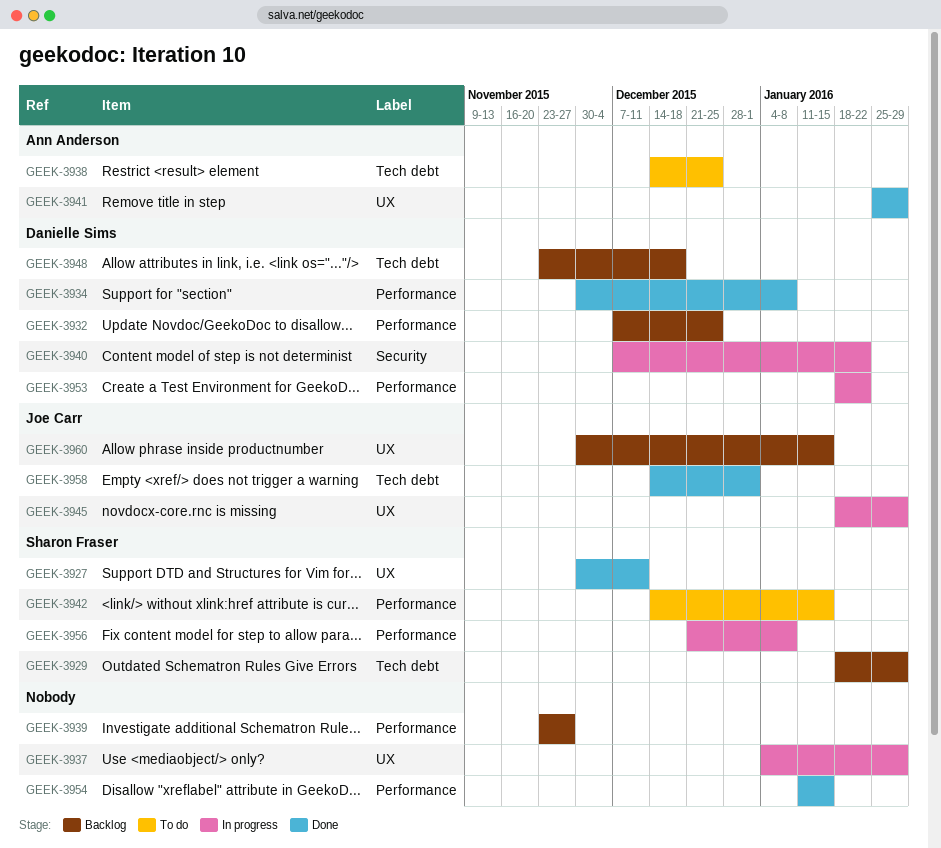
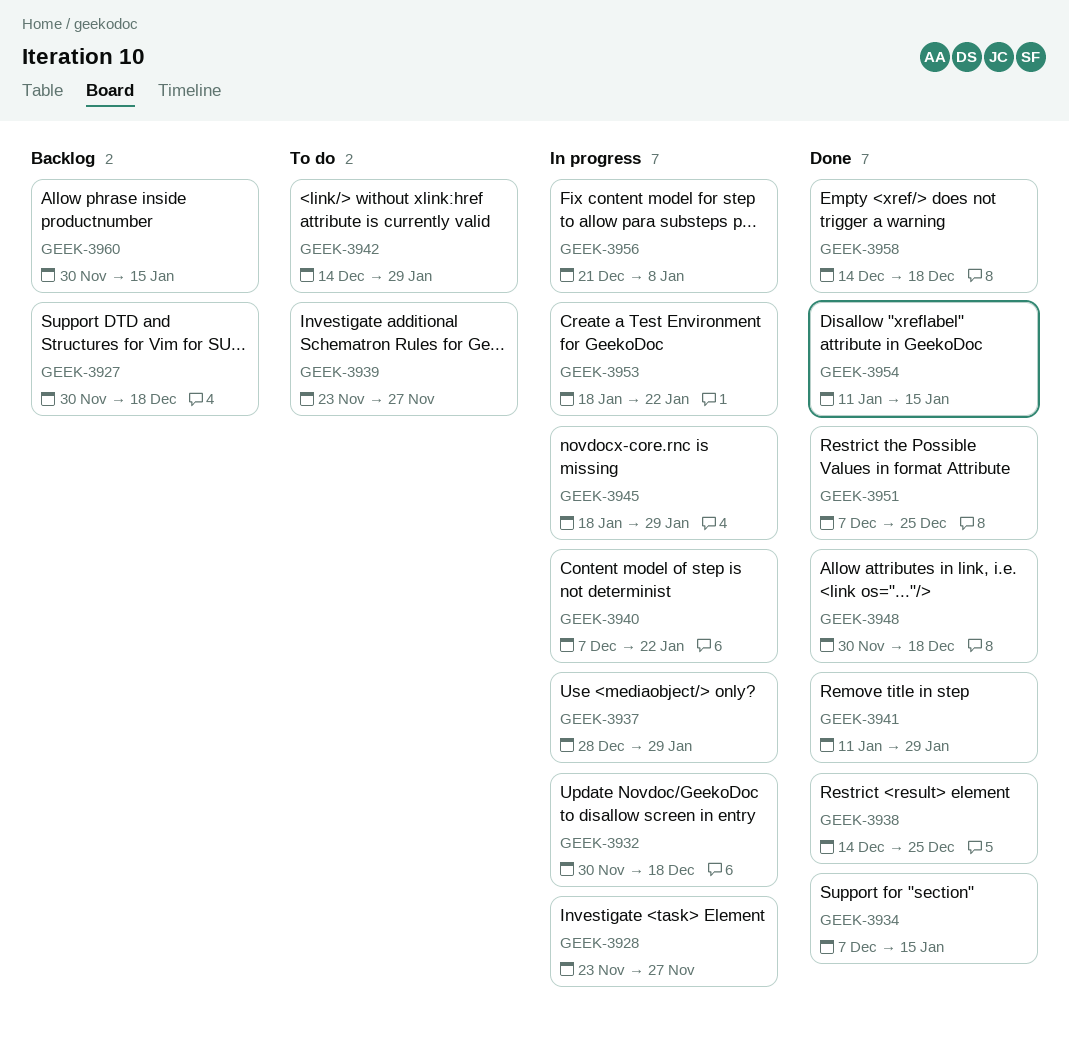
GEEK-3927, status: Done -> Backlog
GEEK-3927, due: Dec 11 -> Dec 18
GEEK-3928: none -> present
GEEK-3929: present -> none
GEEK-3932, status: Backlog -> In progress
GEEK-3932, start: Dec 7 -> Nov 30
GEEK-3932, due: Dec 25 -> Dec 18
GEEK-3934, start: Nov 30 -> Dec 7
GEEK-3934, due: Jan 8 -> Jan 15
GEEK-3937, start: Jan 4 -> Dec 28
GEEK-3938, status: To do -> Done
GEEK-3939, status: Backlog -> To do
GEEK-3941, start: Jan 25 -> Jan 11
GEEK-3942, due: Jan 15 -> Jan 29
GEEK-3948, status: Backlog -> Done
GEEK-3948, start: Nov 23 -> Nov 30
GEEK-3951: none -> present
GEEK-3958, due: Jan 1 -> Dec 18

